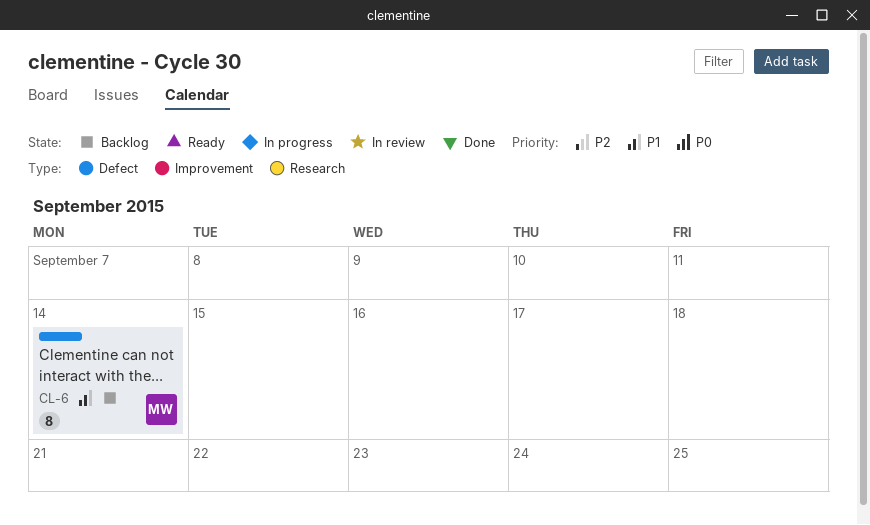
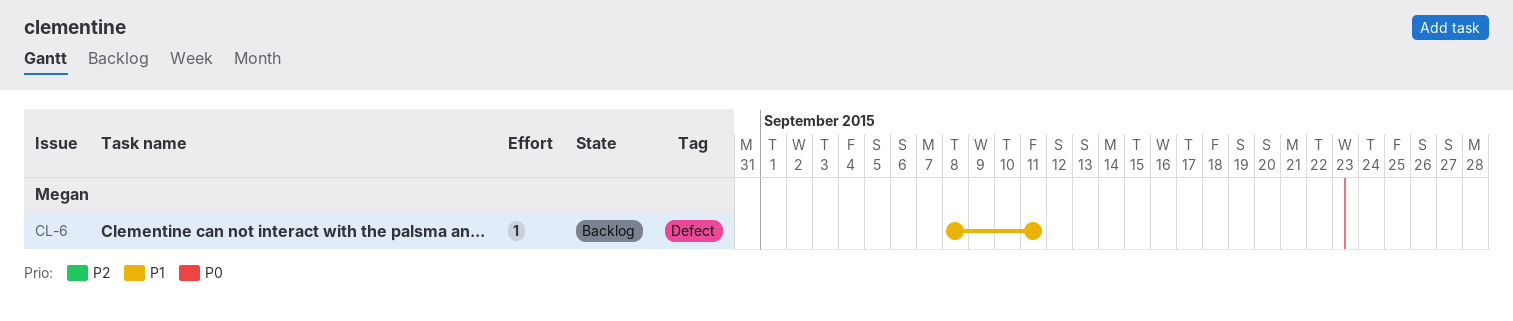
CL-6, estimate: 8 -> 1
CL-6, due: Sep 14 -> Sep 11

